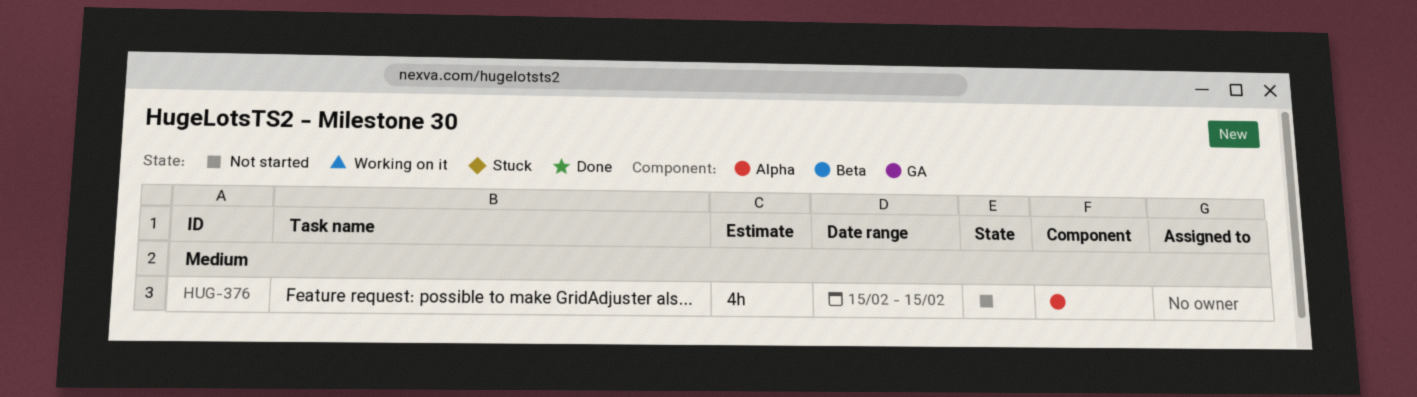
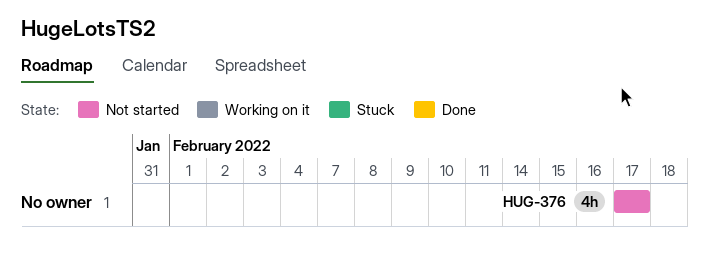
HUG-376, start: Feb 15 -> Feb 17
HUG-376, due: Feb 15 -> Feb 17

